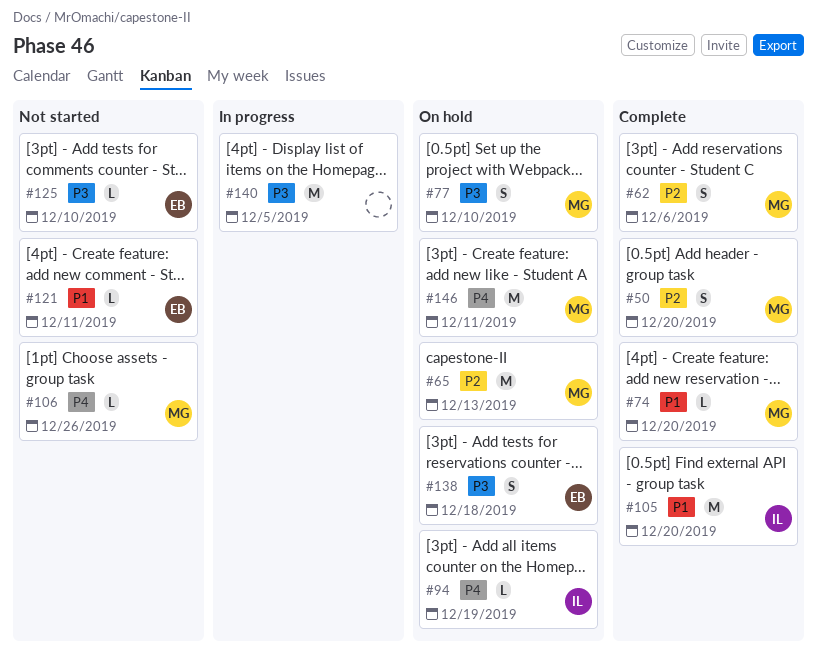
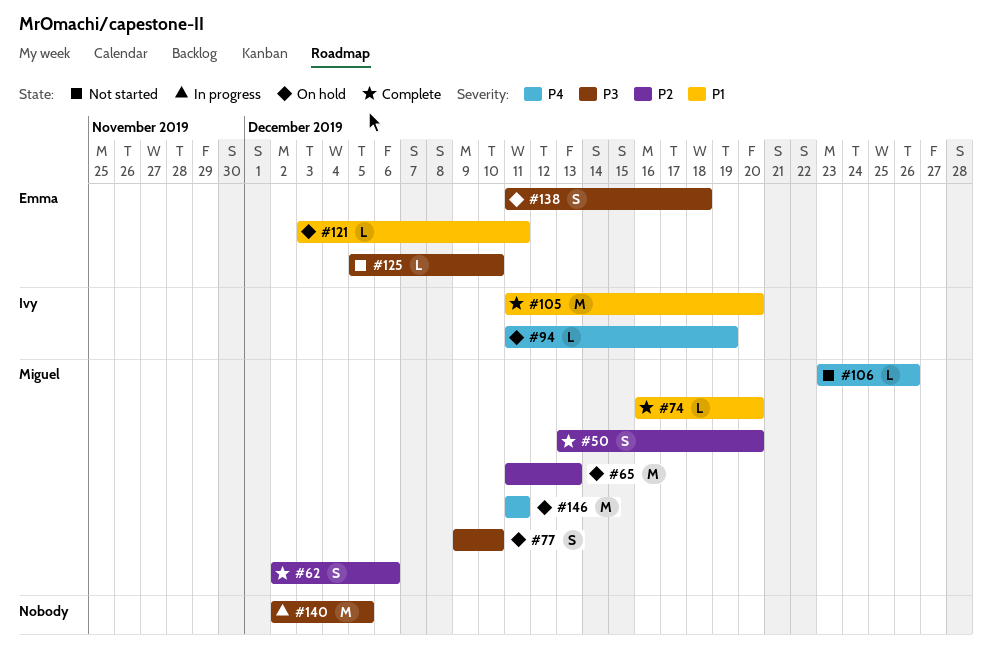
#121, status: Not started -> On hold

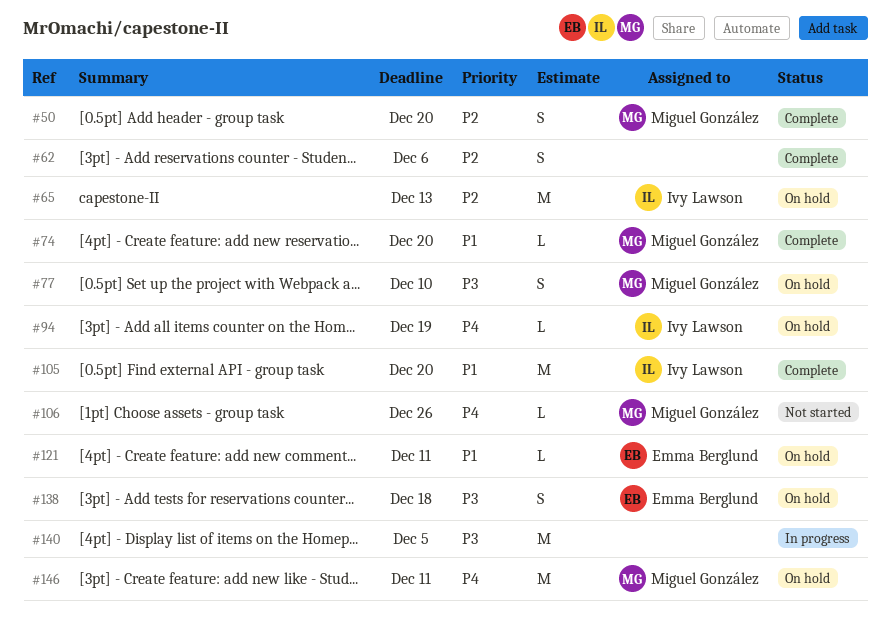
#62, owner: Miguel González -> none
#65, owner: Miguel González -> Ivy Lawson
#125: present -> none

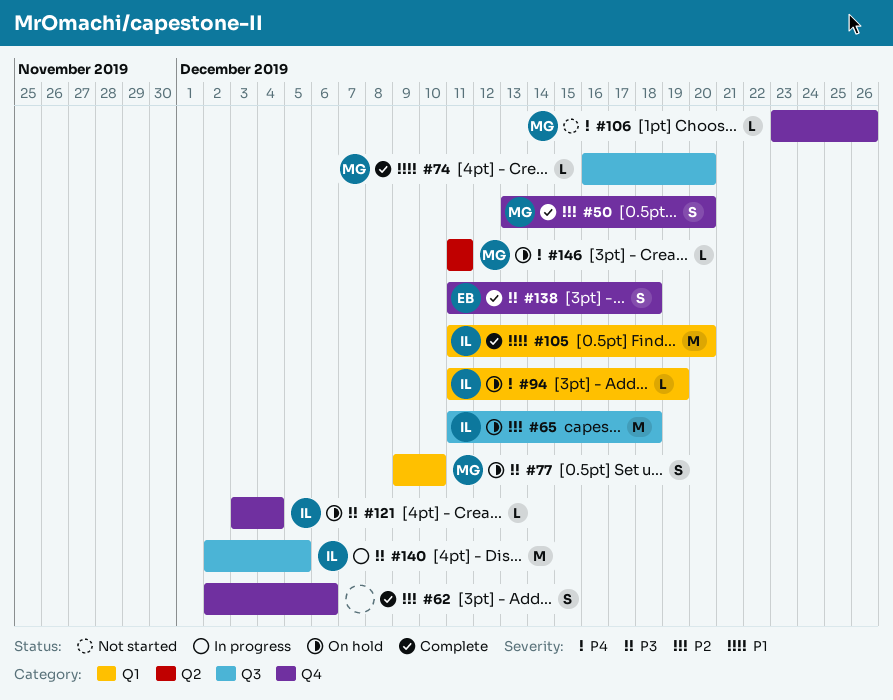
#65, due: Dec 13 -> Dec 18
#121, owner: Emma Berglund -> Ivy Lawson
#121, priority: P1 -> P3
#121, due: Dec 11 -> Dec 4
#138, status: On hold -> Complete
#140, owner: none -> Ivy Lawson
#146, estimate: M -> L

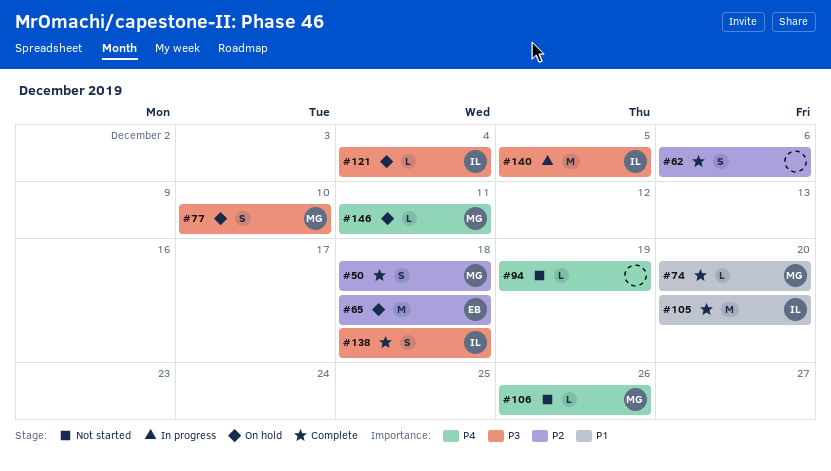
#50, due: Dec 20 -> Dec 18
#65, owner: IL -> EB
#94, status: On hold -> Not started
#94, owner: IL -> none
#138, owner: EB -> IL

